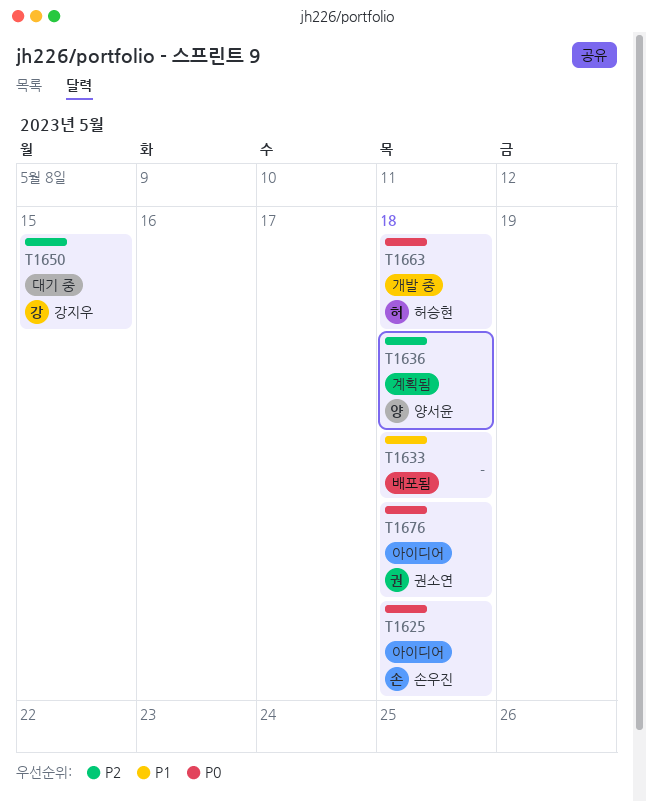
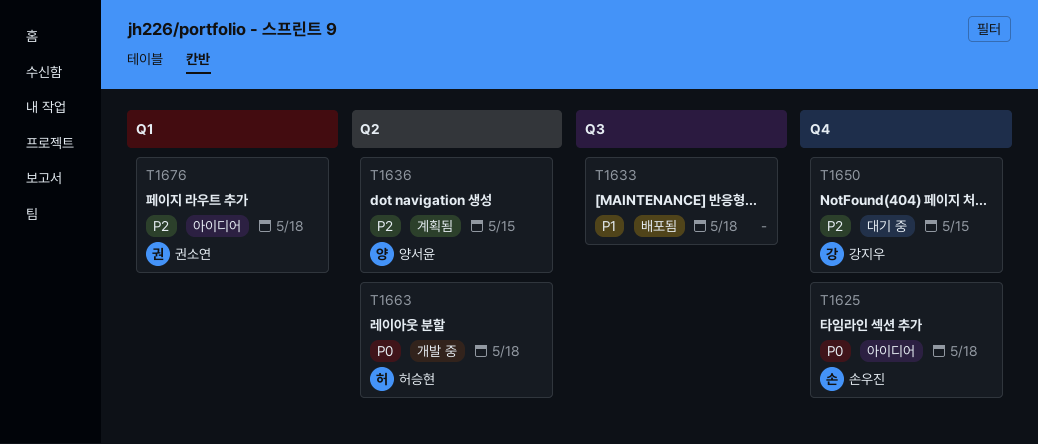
T1636, due: May 18 -> May 15
T1676, priority: P0 -> P2

